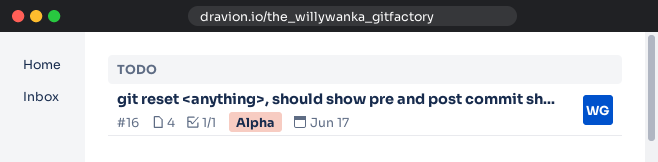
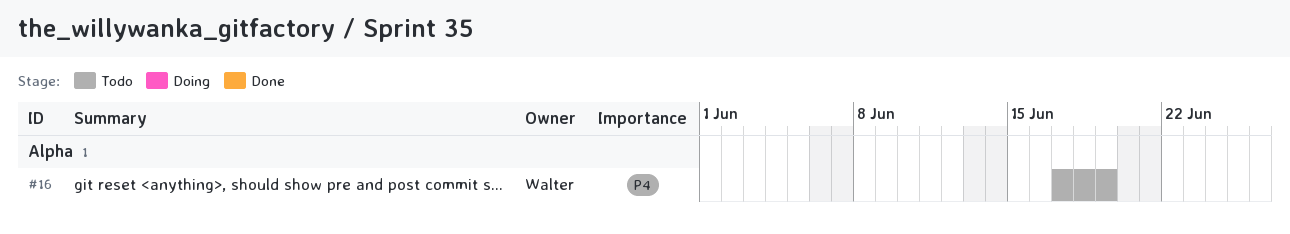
#16, due: Jun 17 -> Jun 19

